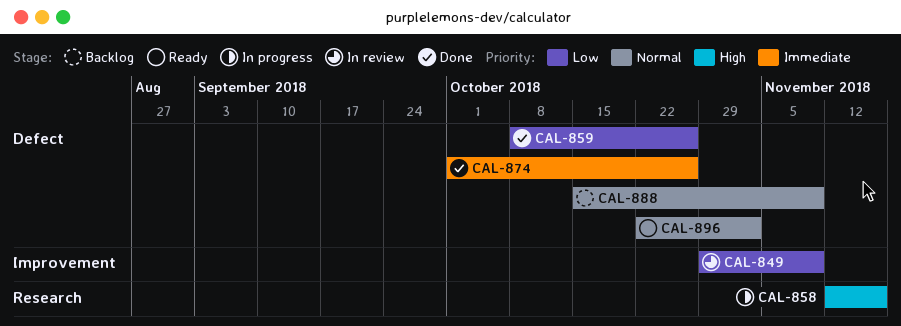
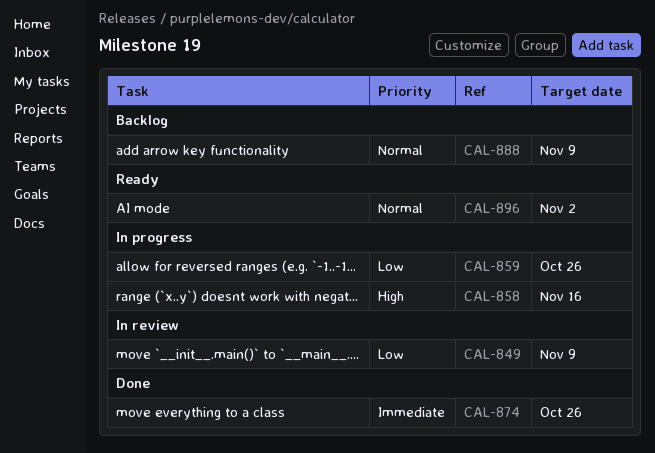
CAL-859, status: Done -> In progress

